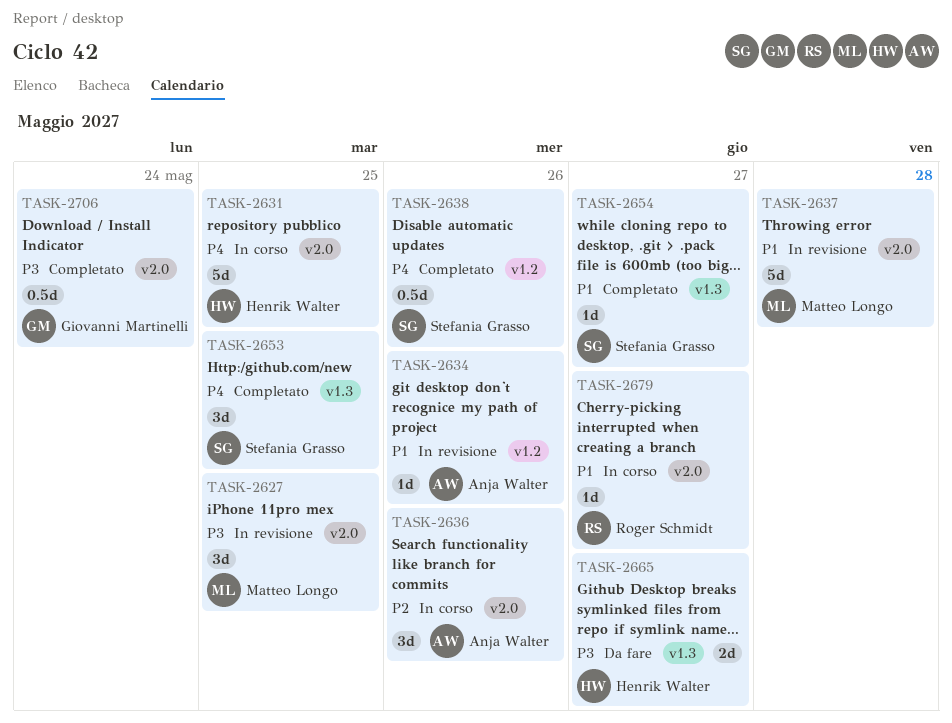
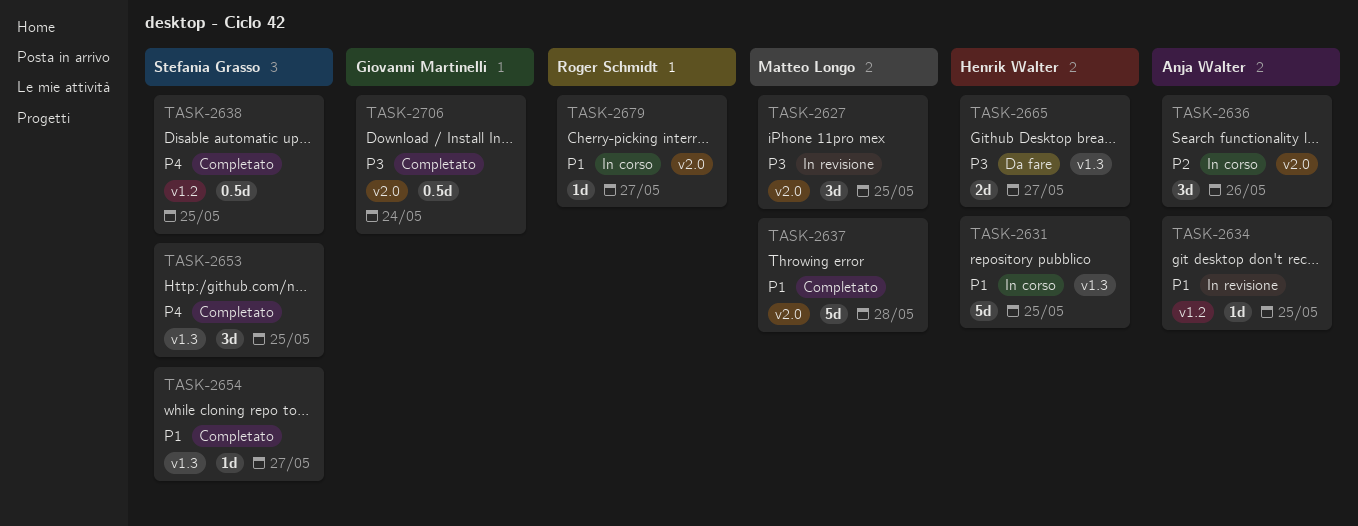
TASK-2631, priority: P4 -> P1
TASK-2631, label: v2.0 -> v1.3
TASK-2634, due: May 26 -> May 25
TASK-2637, status: In revisione -> Completato
TASK-2638, due: May 26 -> May 25

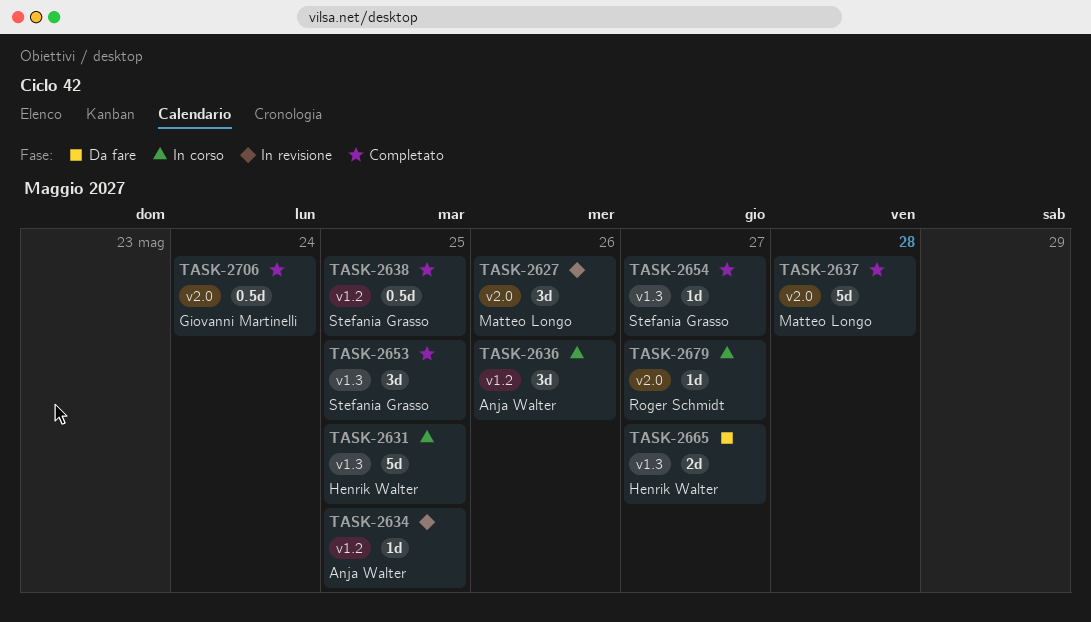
TASK-2627, due: May 25 -> May 26
TASK-2636, label: v2.0 -> v1.2

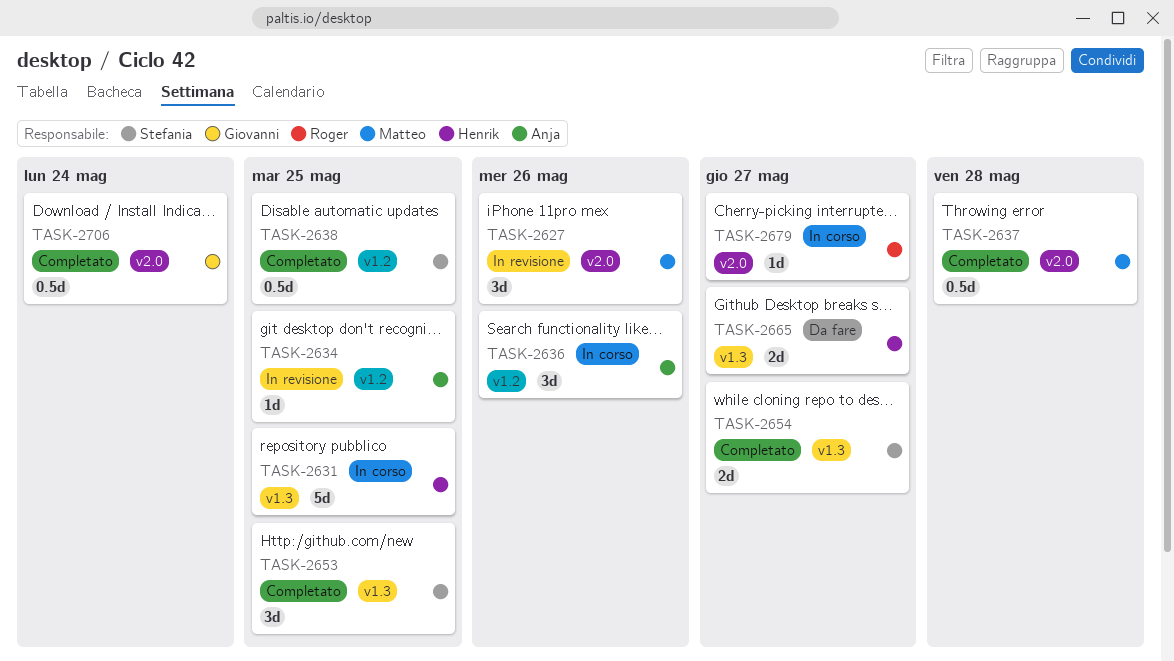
TASK-2637, estimate: 5d -> 0.5d
TASK-2654, estimate: 1d -> 2d

